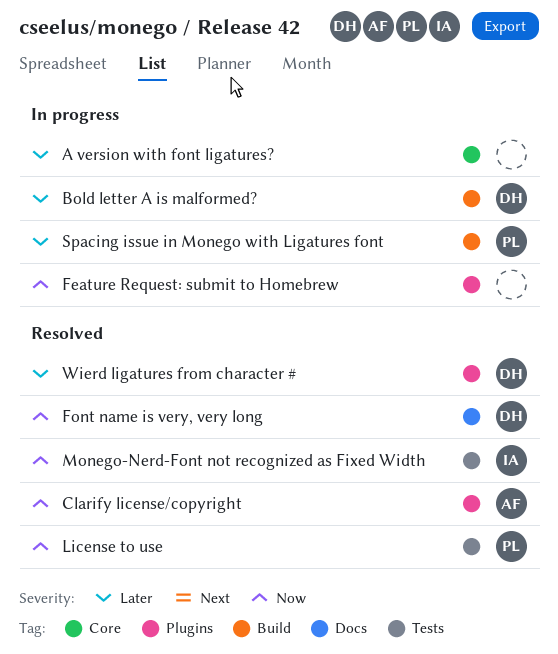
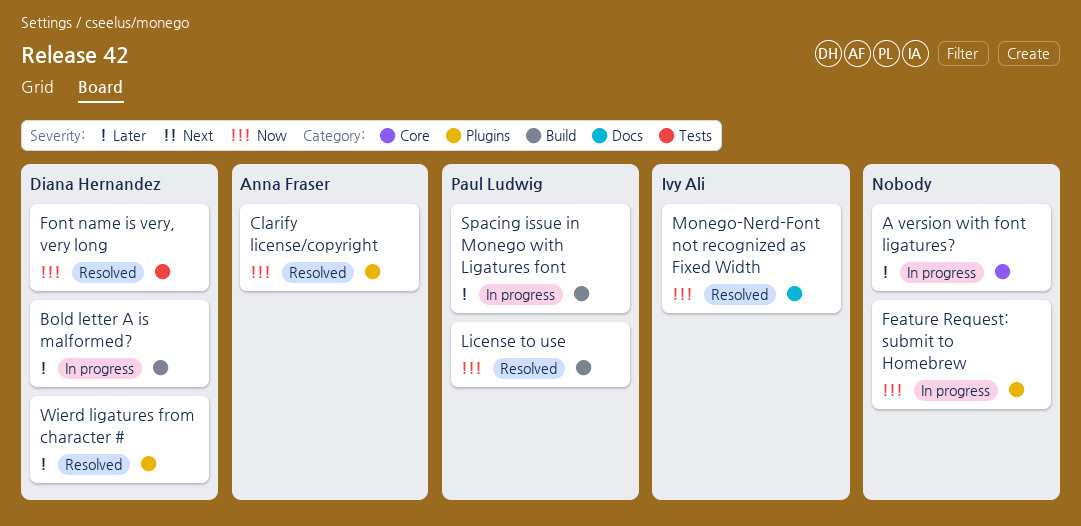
Font name is very, very long, label: Docs -> Tests
License to use, label: Tests -> Build
Monego-Nerd-Font not recognized as Fixed Width, label: Tests -> Docs

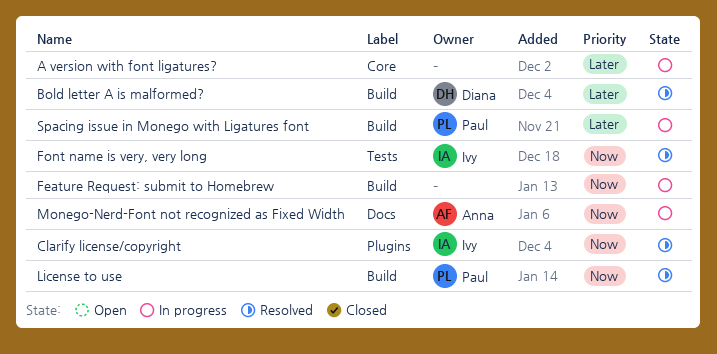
Bold letter A is malformed?, status: In progress -> Resolved
Clarify license/copyright, owner: Anna Fraser -> Ivy Ali
Feature Request: submit to Homebrew, label: Plugins -> Build
Font name is very, very long, owner: Diana Hernandez -> Ivy Ali
Monego-Nerd-Font not recognized as Fixed Width, status: Resolved -> In progress
Monego-Nerd-Font not recognized as Fixed Width, owner: Ivy Ali -> Anna Fraser
Wierd ligatures from character #: present -> none

